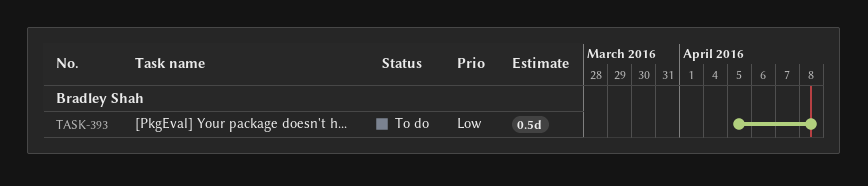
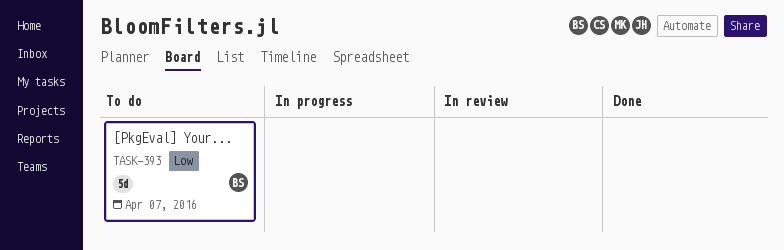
TASK-393, estimate: 0.5d -> 5d
TASK-393, due: Apr 8 -> Apr 7

